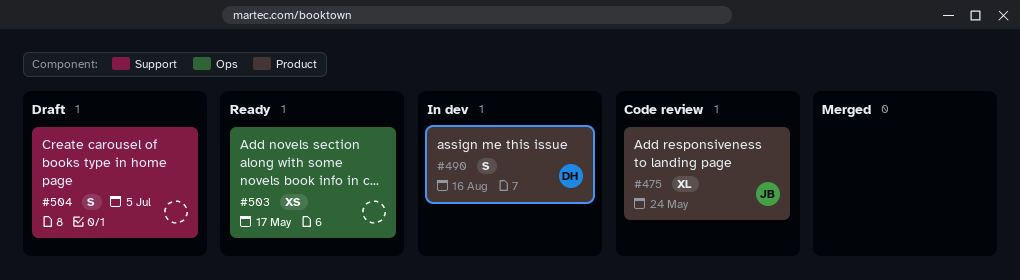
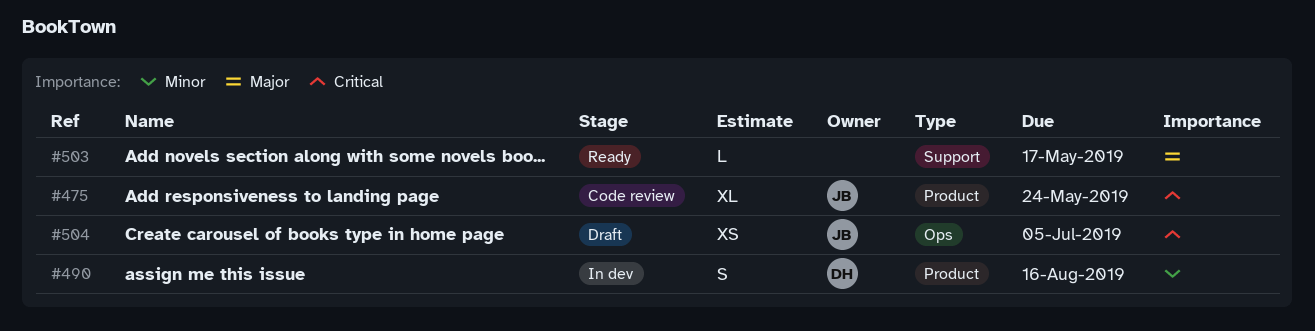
#503, label: Ops -> Support
#503, estimate: XS -> L
#504, owner: none -> JB
#504, label: Support -> Ops
#504, estimate: S -> XS

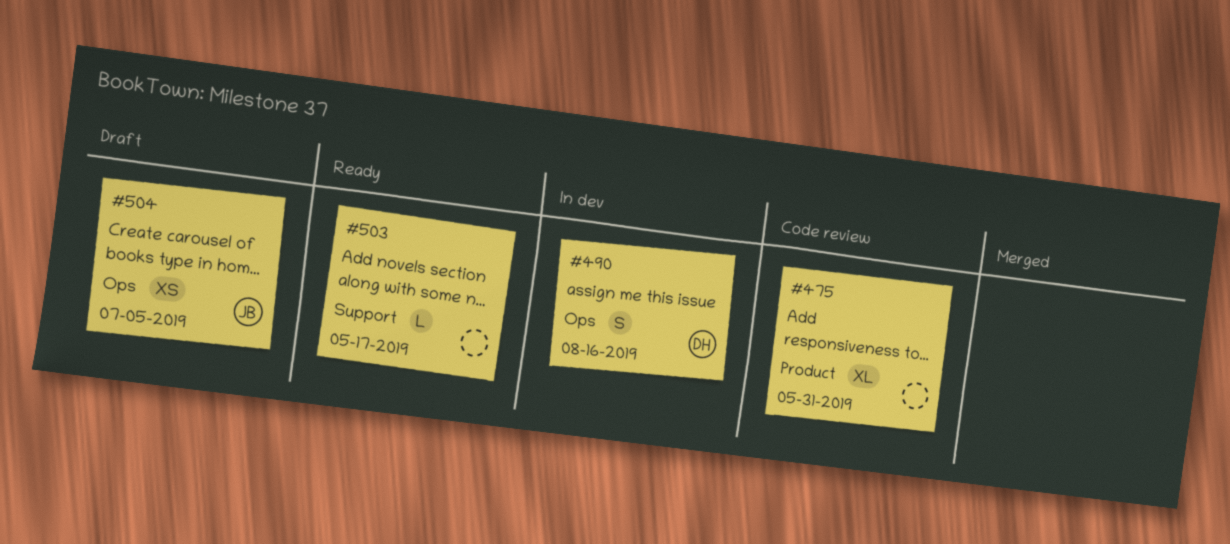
#475, owner: JB -> none
#475, due: May 24 -> May 31
#490, label: Product -> Ops

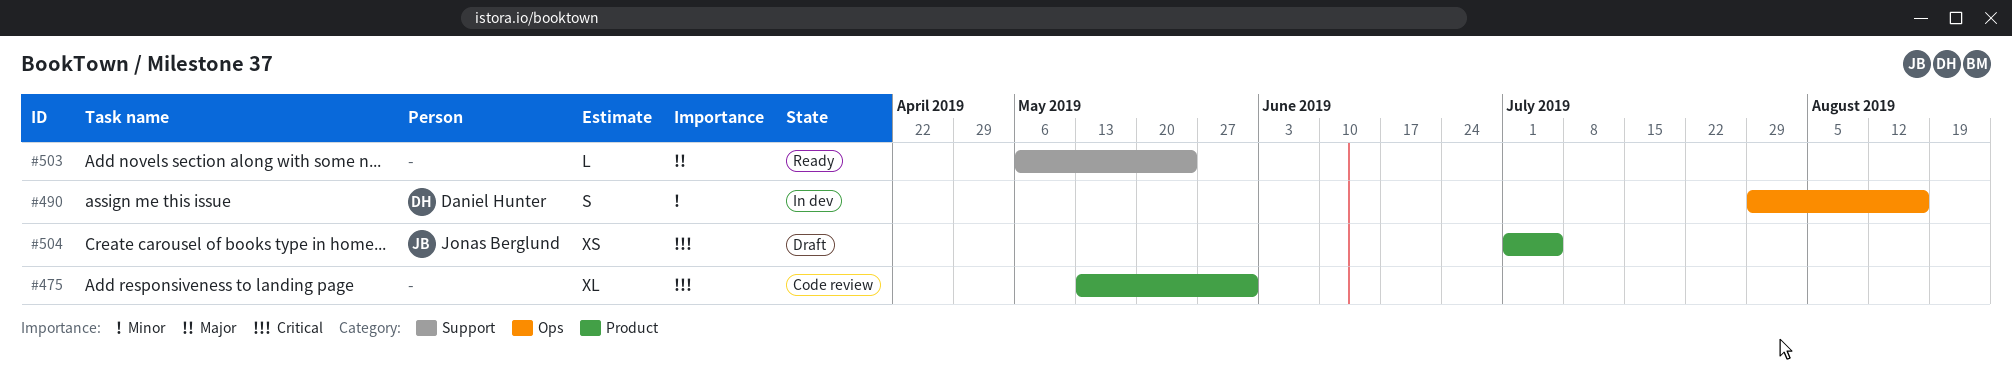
#503, due: May 17 -> May 24
#504, label: Ops -> Product

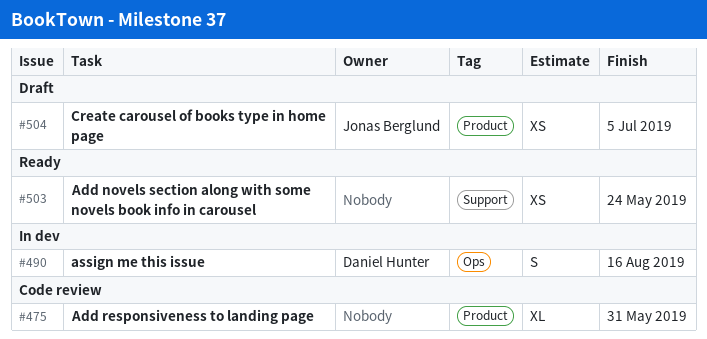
#503, estimate: L -> XS

